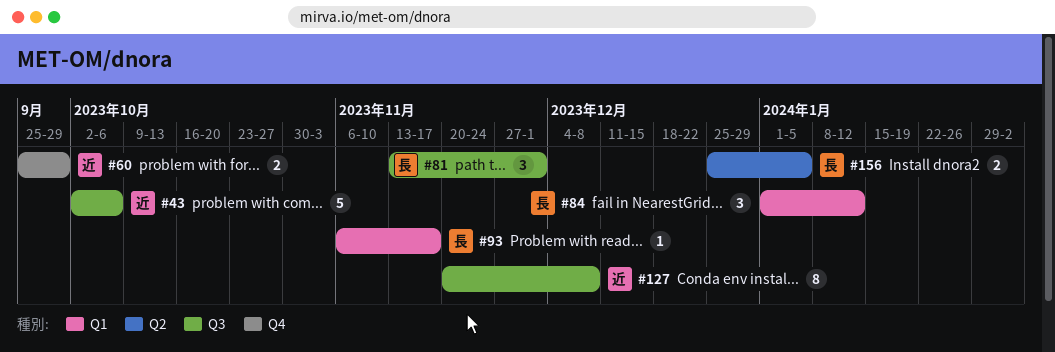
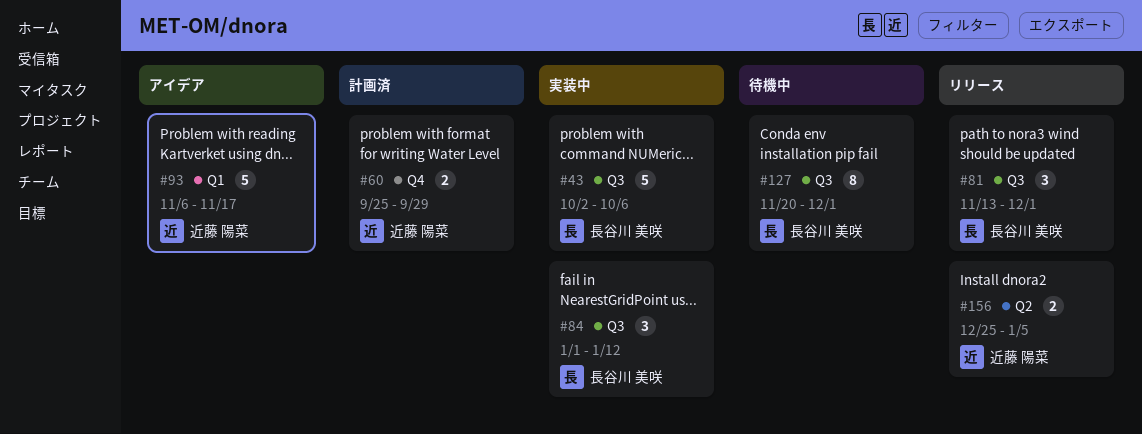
#43, owner: 近藤 陽菜 -> 長谷川 美咲
#84, label: Q1 -> Q3
#93, owner: 長谷川 美咲 -> 近藤 陽菜
#93, estimate: 1 -> 5
#127, owner: 近藤 陽菜 -> 長谷川 美咲
#127, due: Dec 8 -> Dec 1
#156, owner: 長谷川 美咲 -> 近藤 陽菜

